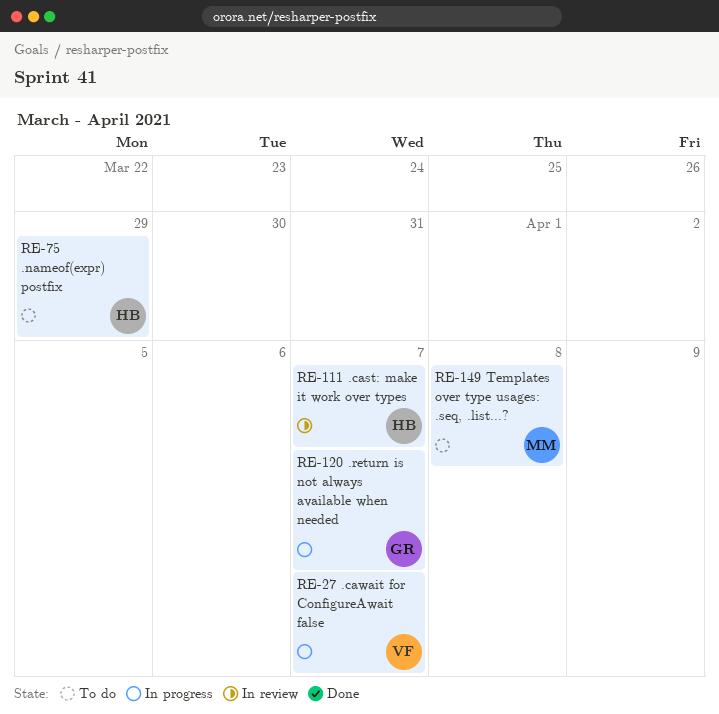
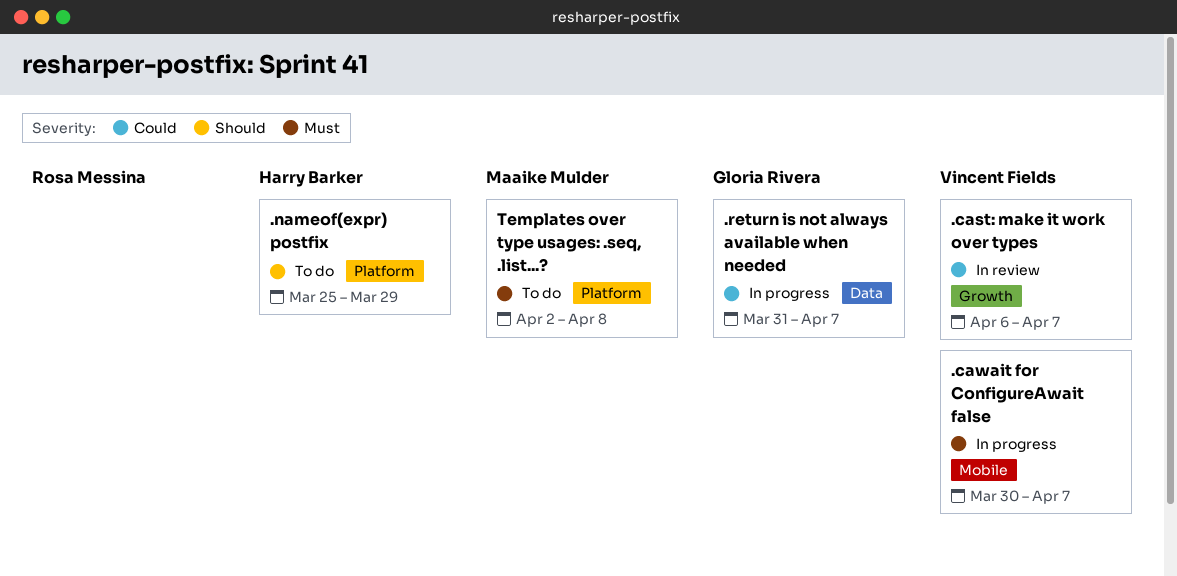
.cast: make it work over types, owner: Harry Barker -> Vincent Fields

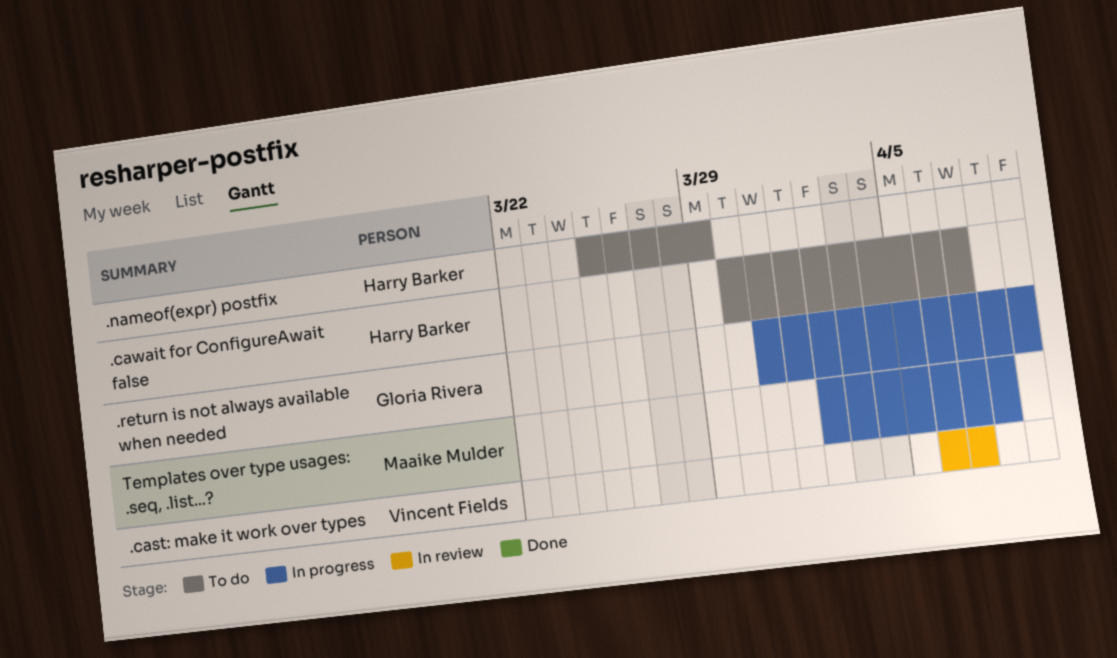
.cawait for ConfigureAwait false, status: In progress -> To do
.cawait for ConfigureAwait false, owner: Vincent Fields -> Harry Barker
.return is not always available when needed, due: Apr 7 -> Apr 9
Templates over type usages: .seq, .list...?, status: To do -> In progress

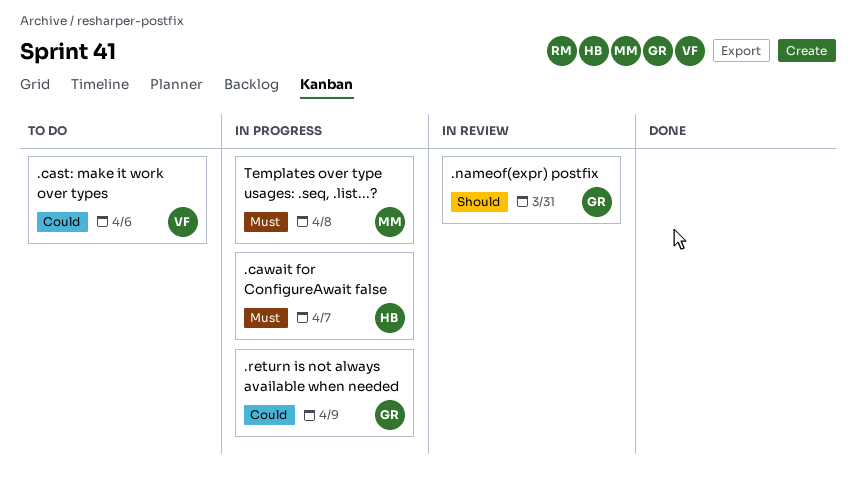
.cast: make it work over types, status: In review -> To do
.cast: make it work over types, due: Apr 7 -> Apr 6
.cawait for ConfigureAwait false, status: To do -> In progress
.nameof(expr) postfix, status: To do -> In review
.nameof(expr) postfix, owner: Harry Barker -> Gloria Rivera
.nameof(expr) postfix, due: Mar 29 -> Mar 31

